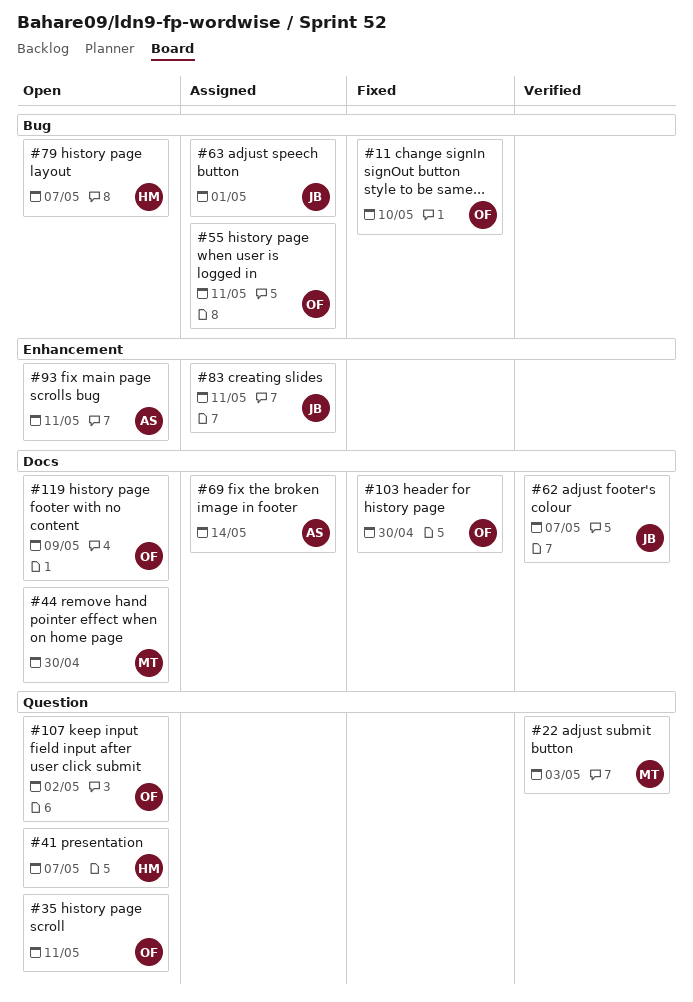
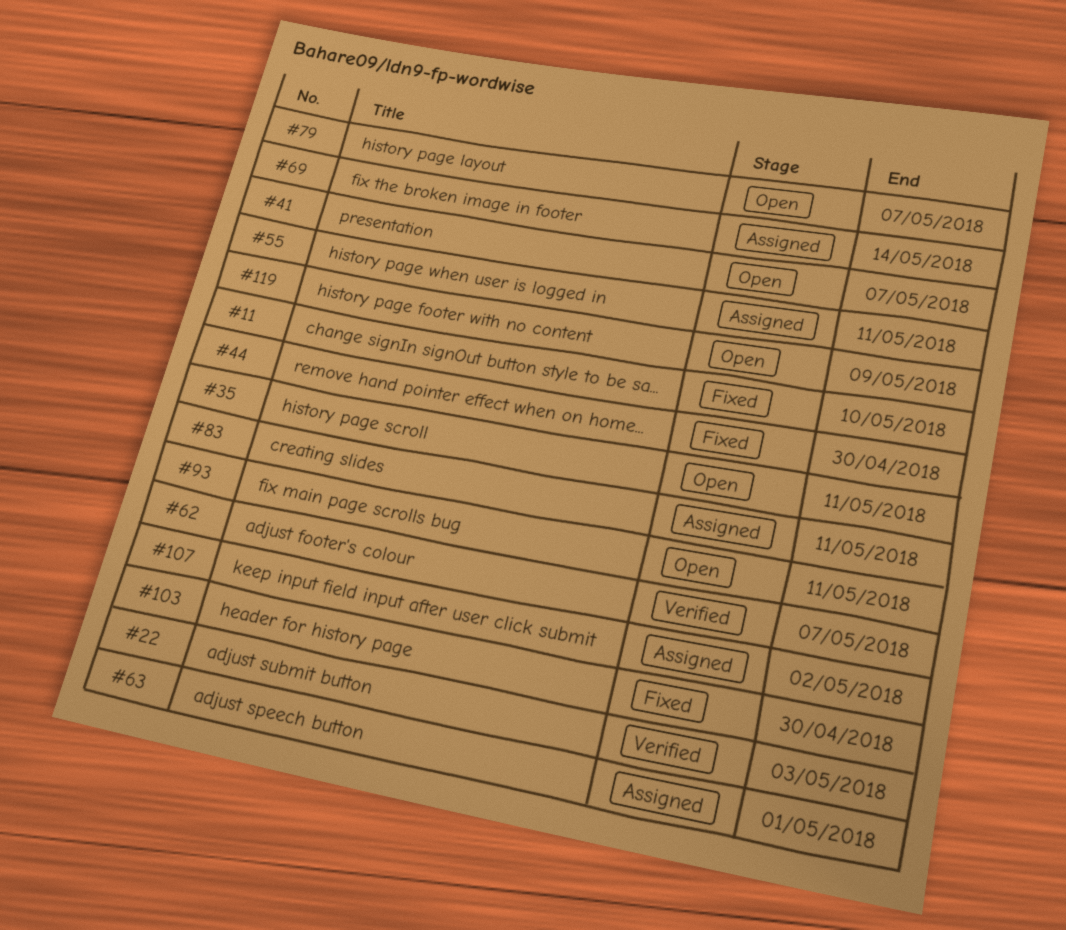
#44, status: Open -> Fixed
#107, status: Open -> Assigned

